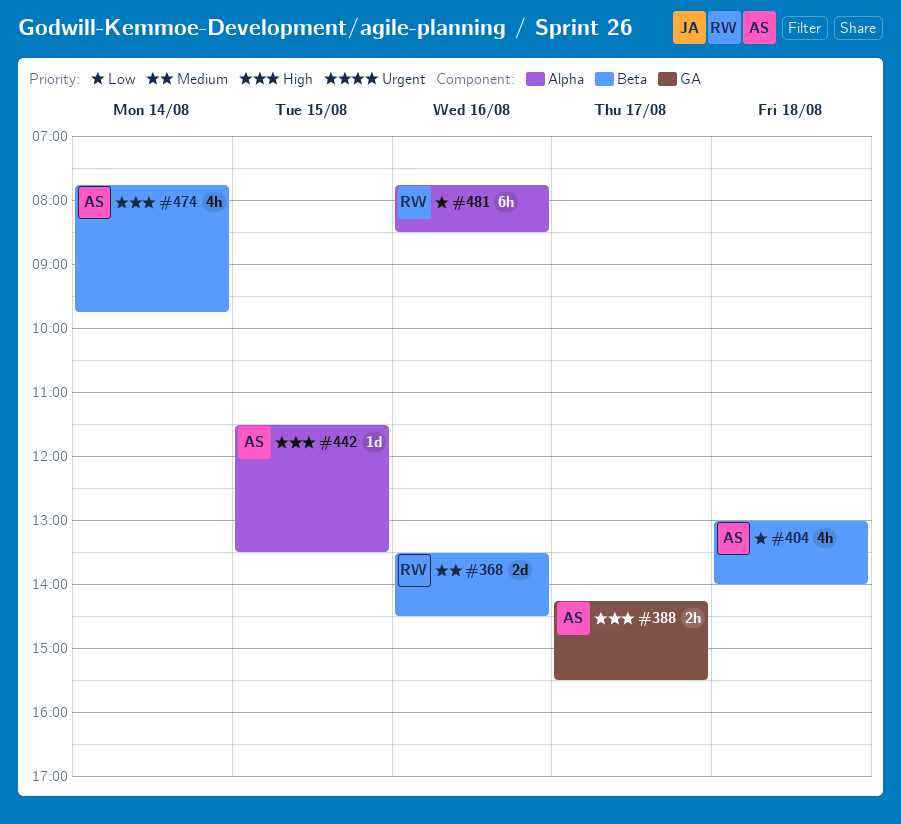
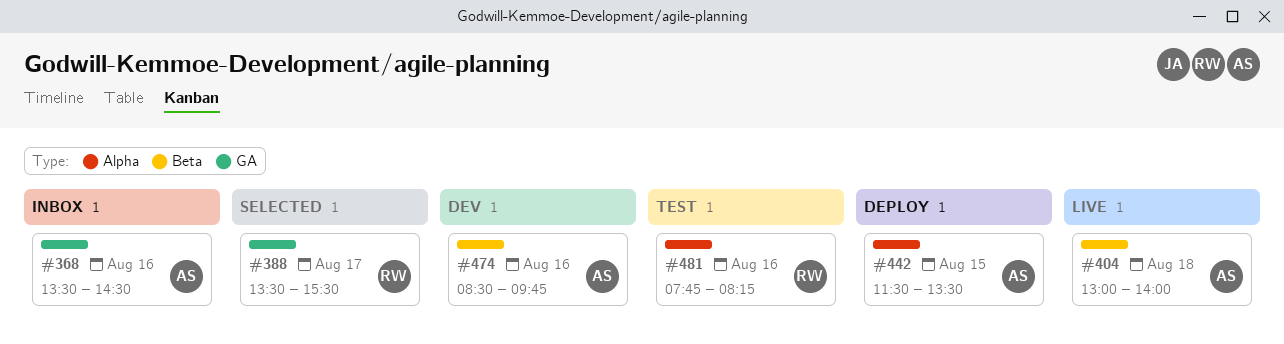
#368, owner: RW -> AS
#368, label: Beta -> GA
#388, owner: AS -> RW
#388, begins: 14:15 -> 13:30
#474, day: Aug 14 -> Aug 16
#474, begins: 07:45 -> 08:30
#481, ends: 08:30 -> 08:15

